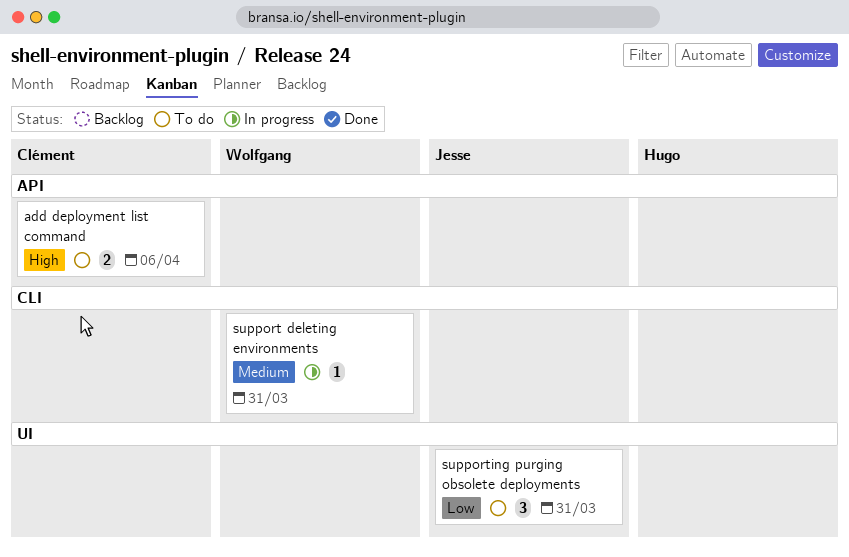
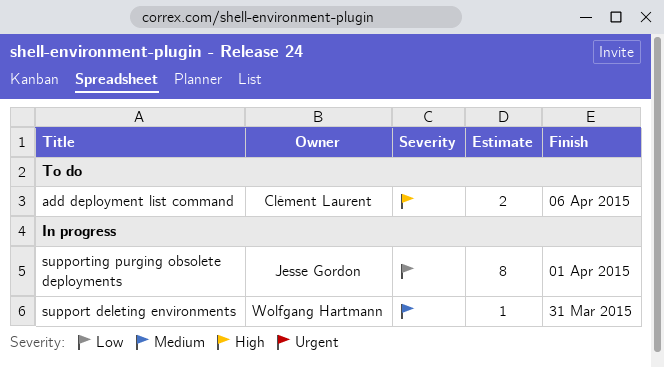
supporting purging obsolete deployments, status: To do -> In progress
supporting purging obsolete deployments, estimate: 3 -> 8
supporting purging obsolete deployments, due: Mar 31 -> Apr 1

